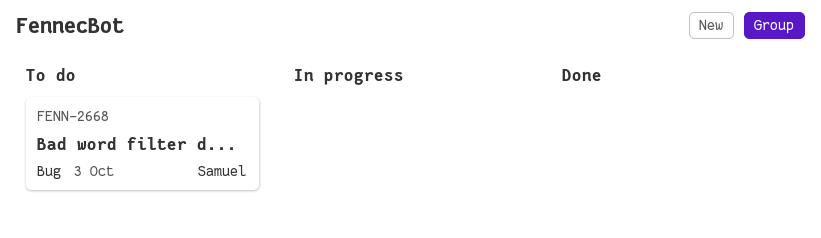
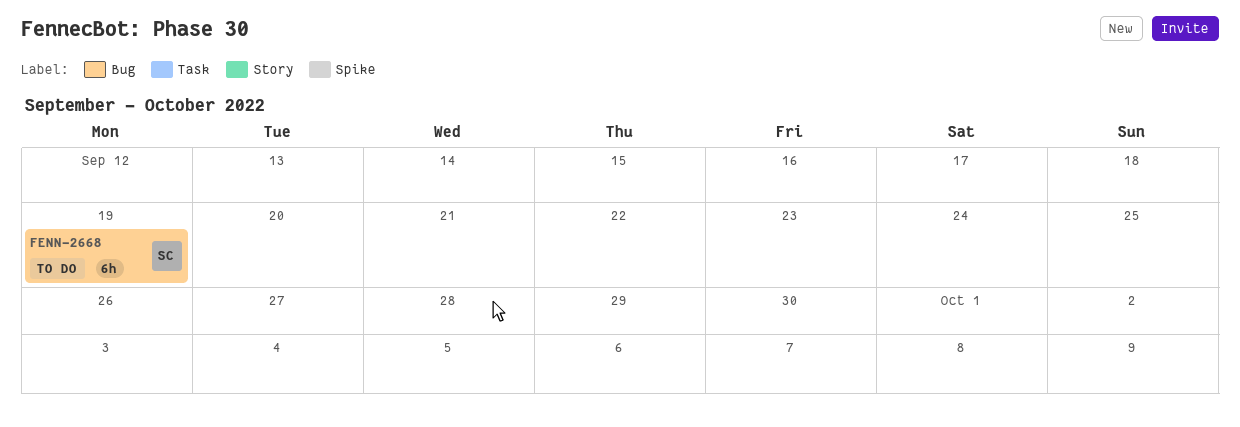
FENN-2668, due: Oct 3 -> Sep 19

